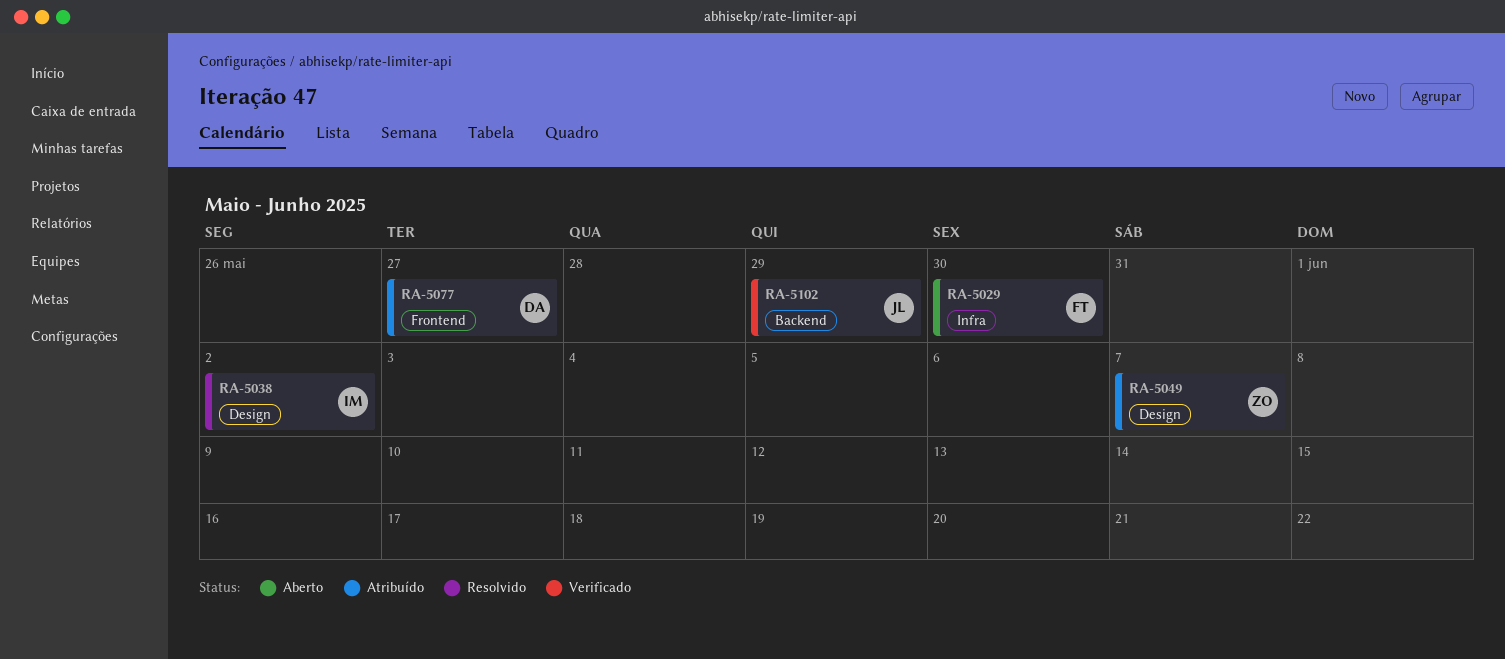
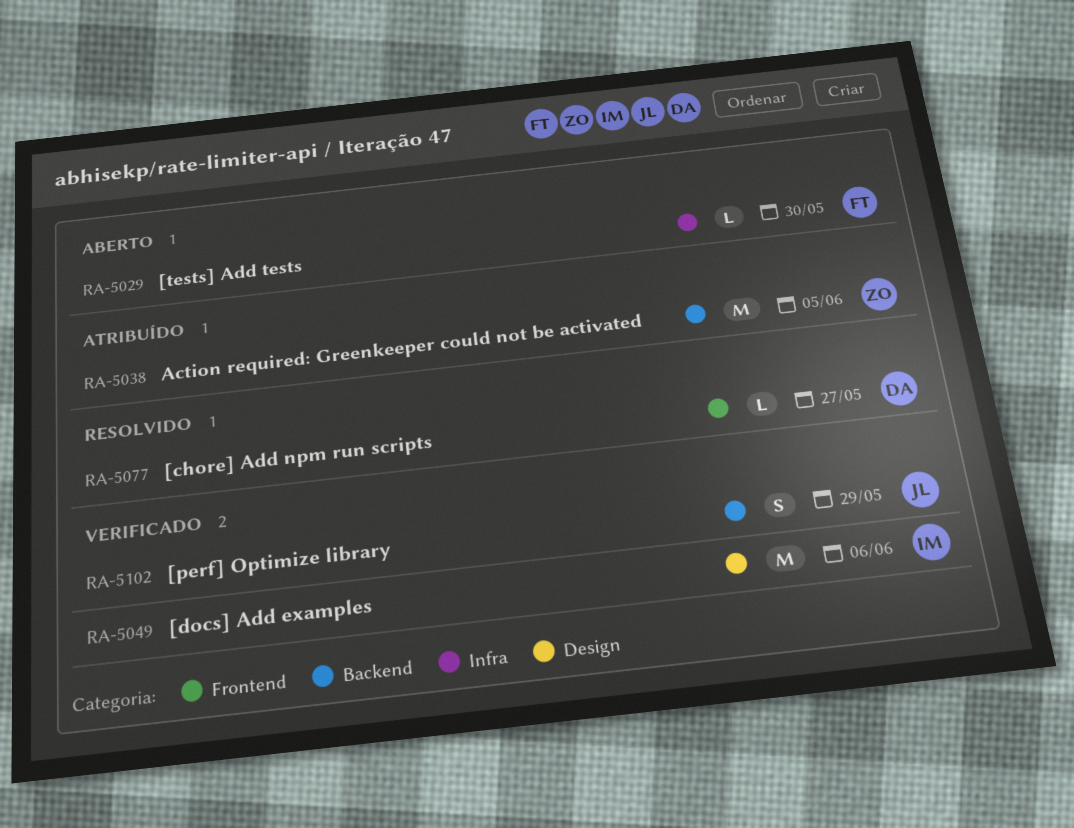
RA-5038, status: Resolvido -> Atribuído
RA-5038, owner: IM -> ZO
RA-5038, label: Design -> Backend
RA-5038, due: Jun 2 -> Jun 5
RA-5049, status: Atribuído -> Verificado
RA-5049, owner: ZO -> IM
RA-5049, due: Jun 7 -> Jun 6
RA-5077, status: Atribuído -> Resolvido

